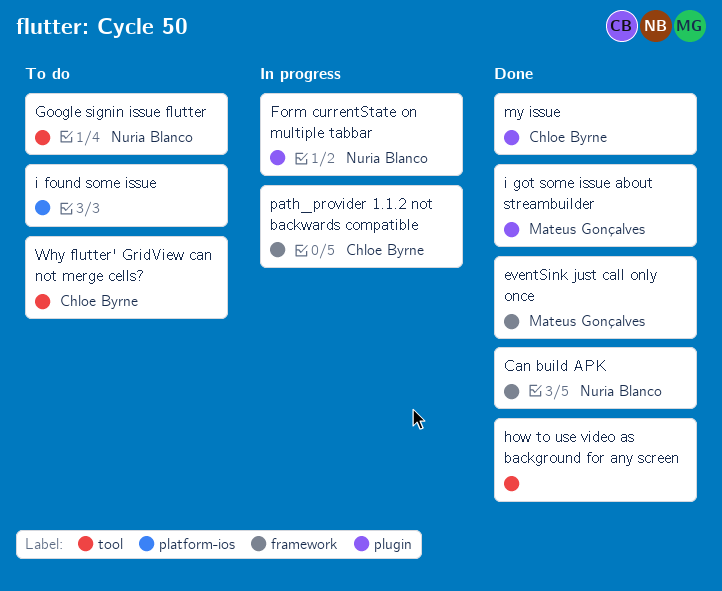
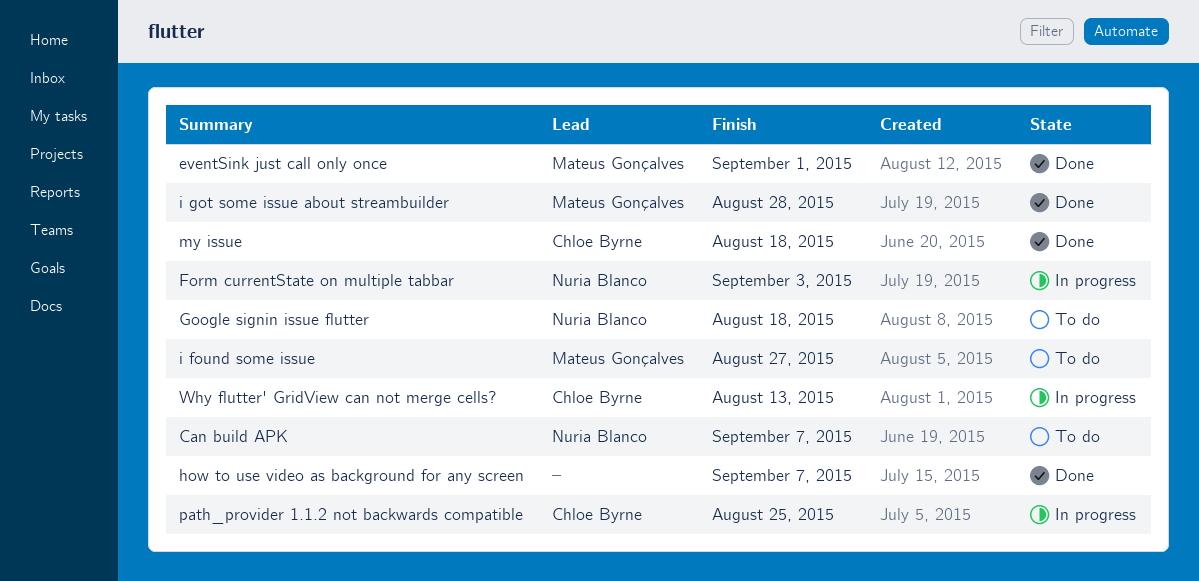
Can build APK, status: Done -> To do
i found some issue, owner: none -> Mateus Gonçalves
Why flutter' GridView can not merge cells?, status: To do -> In progress

